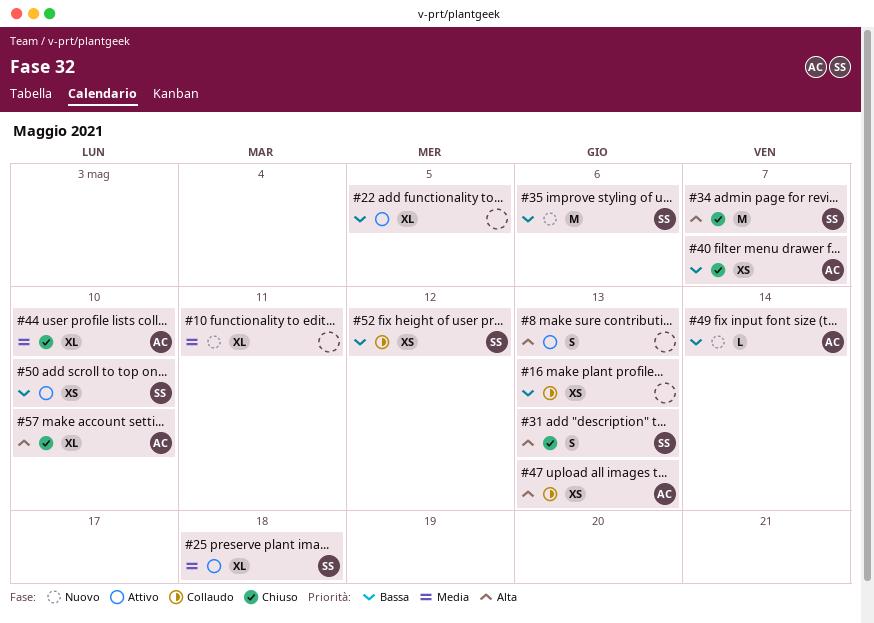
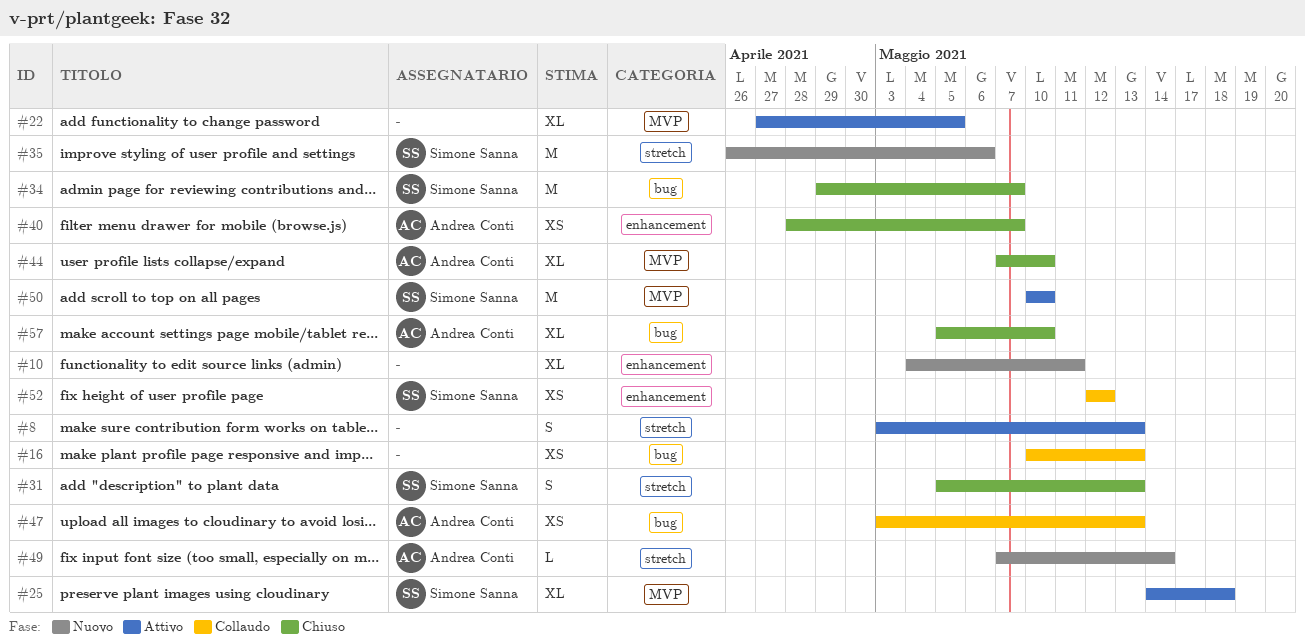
#50, estimate: XS -> M

